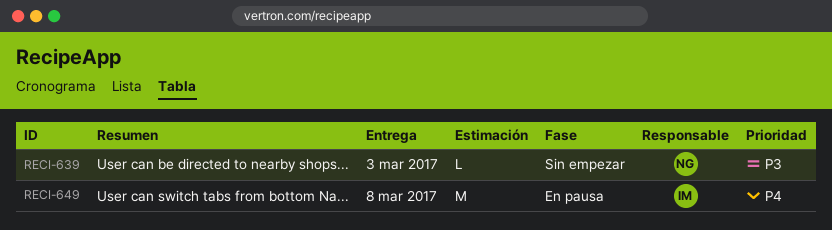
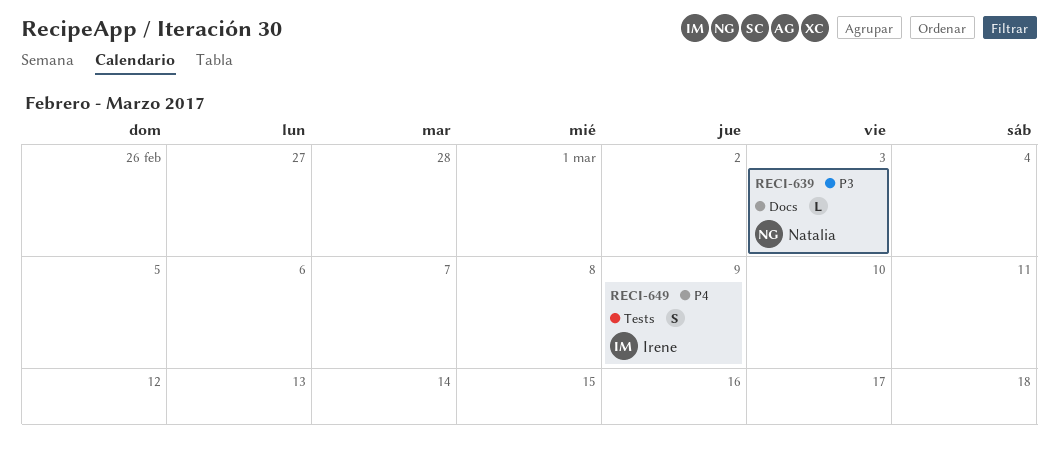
RECI-649, estimate: M -> S
RECI-649, due: Mar 8 -> Mar 9

